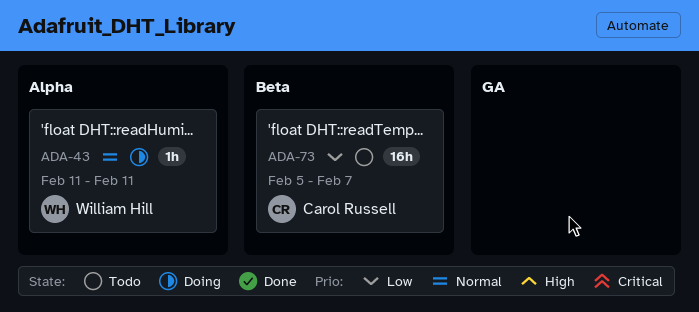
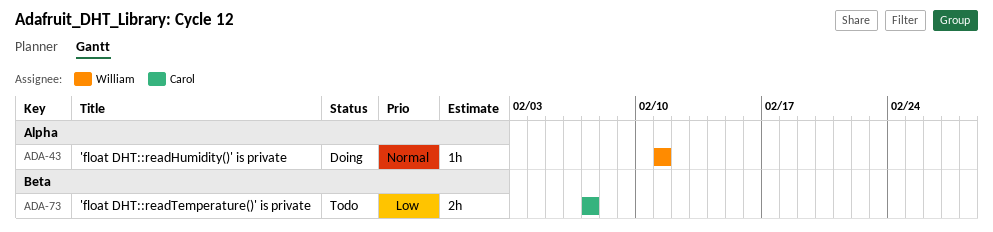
ADA-73, estimate: 16h -> 2h
ADA-73, start: Feb 5 -> Feb 7

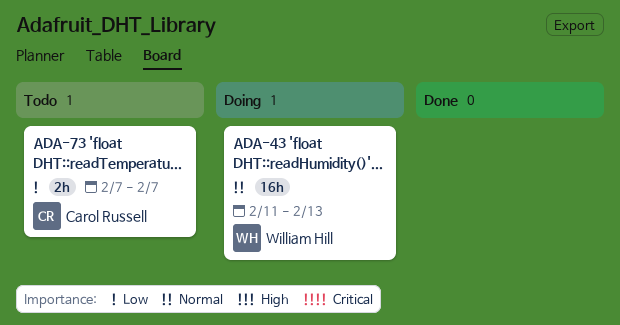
ADA-43, estimate: 1h -> 16h
ADA-43, due: Feb 11 -> Feb 13

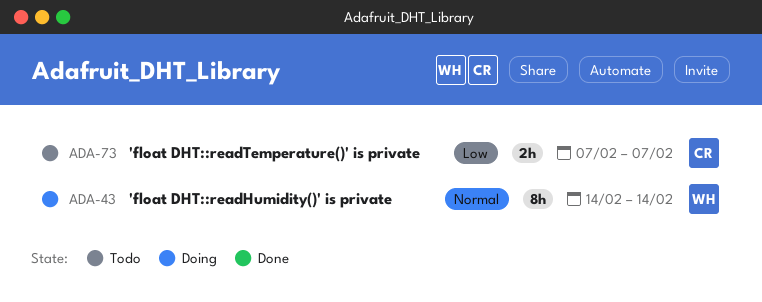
ADA-43, estimate: 16h -> 8h
ADA-43, start: Feb 11 -> Feb 14
ADA-43, due: Feb 13 -> Feb 14

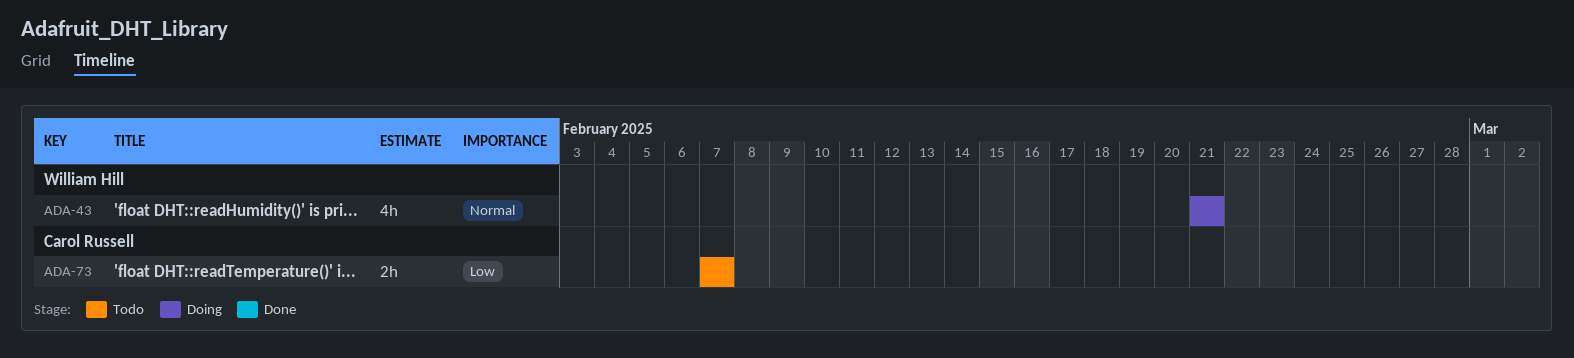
ADA-43, estimate: 8h -> 4h
ADA-43, start: Feb 14 -> Feb 21
ADA-43, due: Feb 14 -> Feb 21

